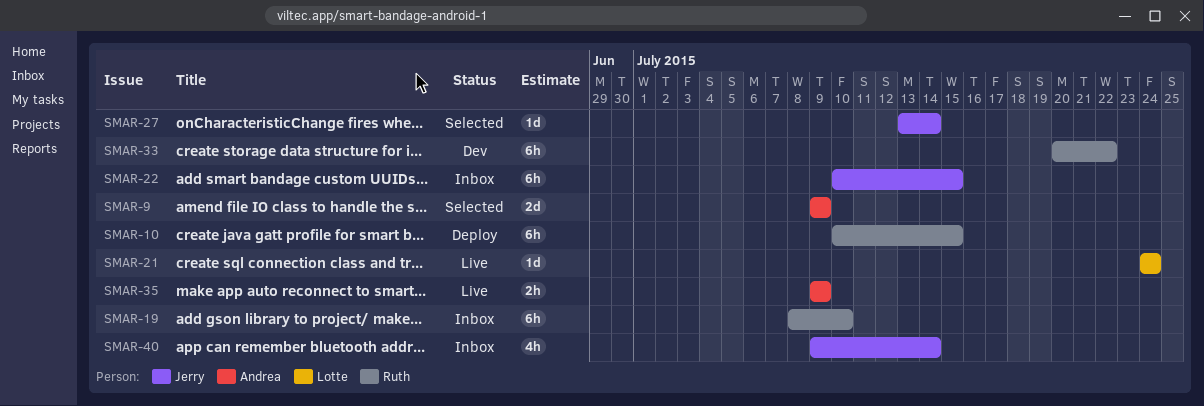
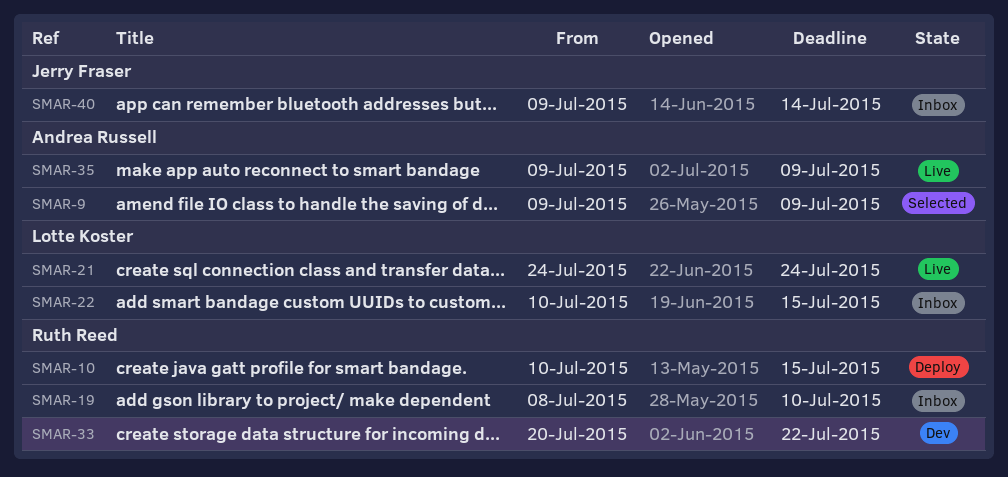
SMAR-22, owner: Jerry Fraser -> Lotte Koster
SMAR-27: present -> none

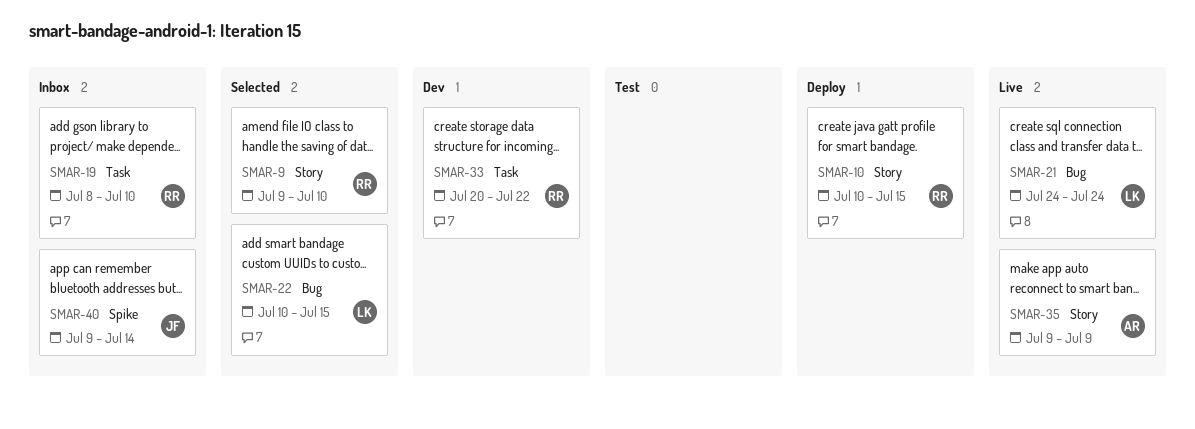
SMAR-9, owner: Andrea Russell -> Ruth Reed
SMAR-9, due: Jul 9 -> Jul 10
SMAR-22, status: Inbox -> Selected

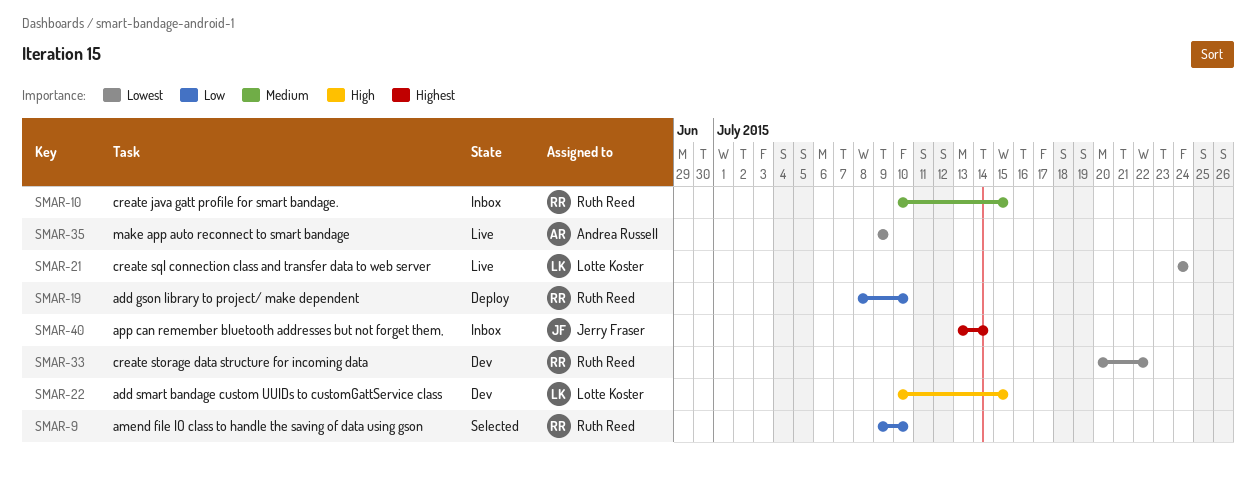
SMAR-10, status: Deploy -> Inbox
SMAR-19, status: Inbox -> Deploy
SMAR-22, status: Selected -> Dev
SMAR-40, start: Jul 9 -> Jul 13

